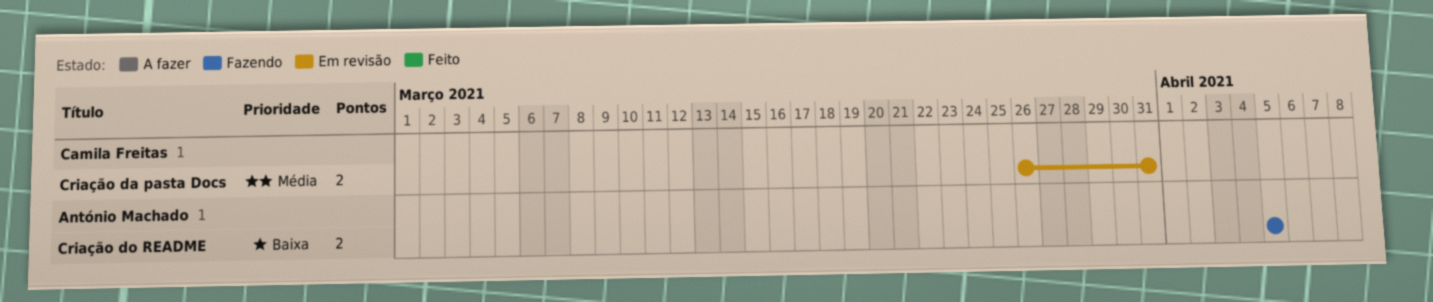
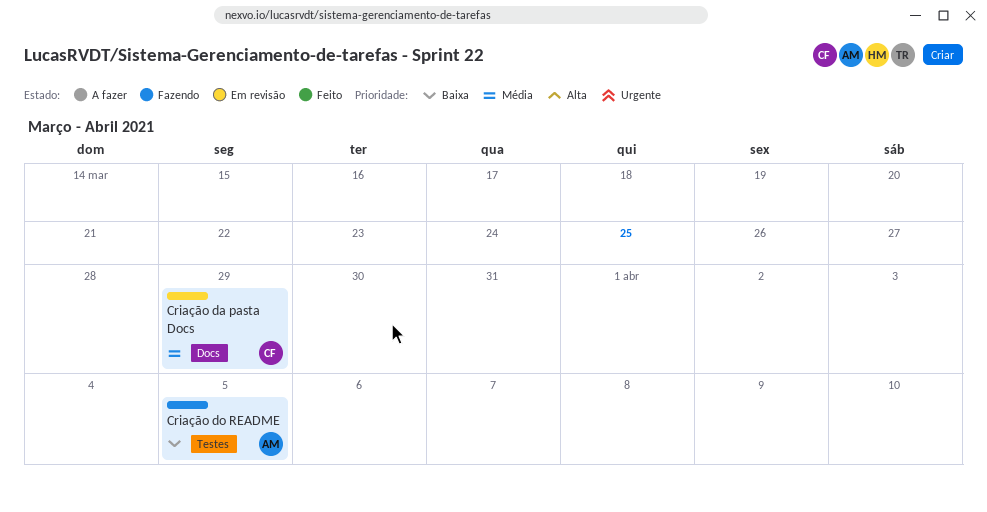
Criação da pasta Docs, due: Mar 31 -> Mar 29

